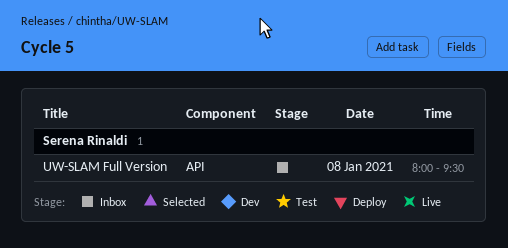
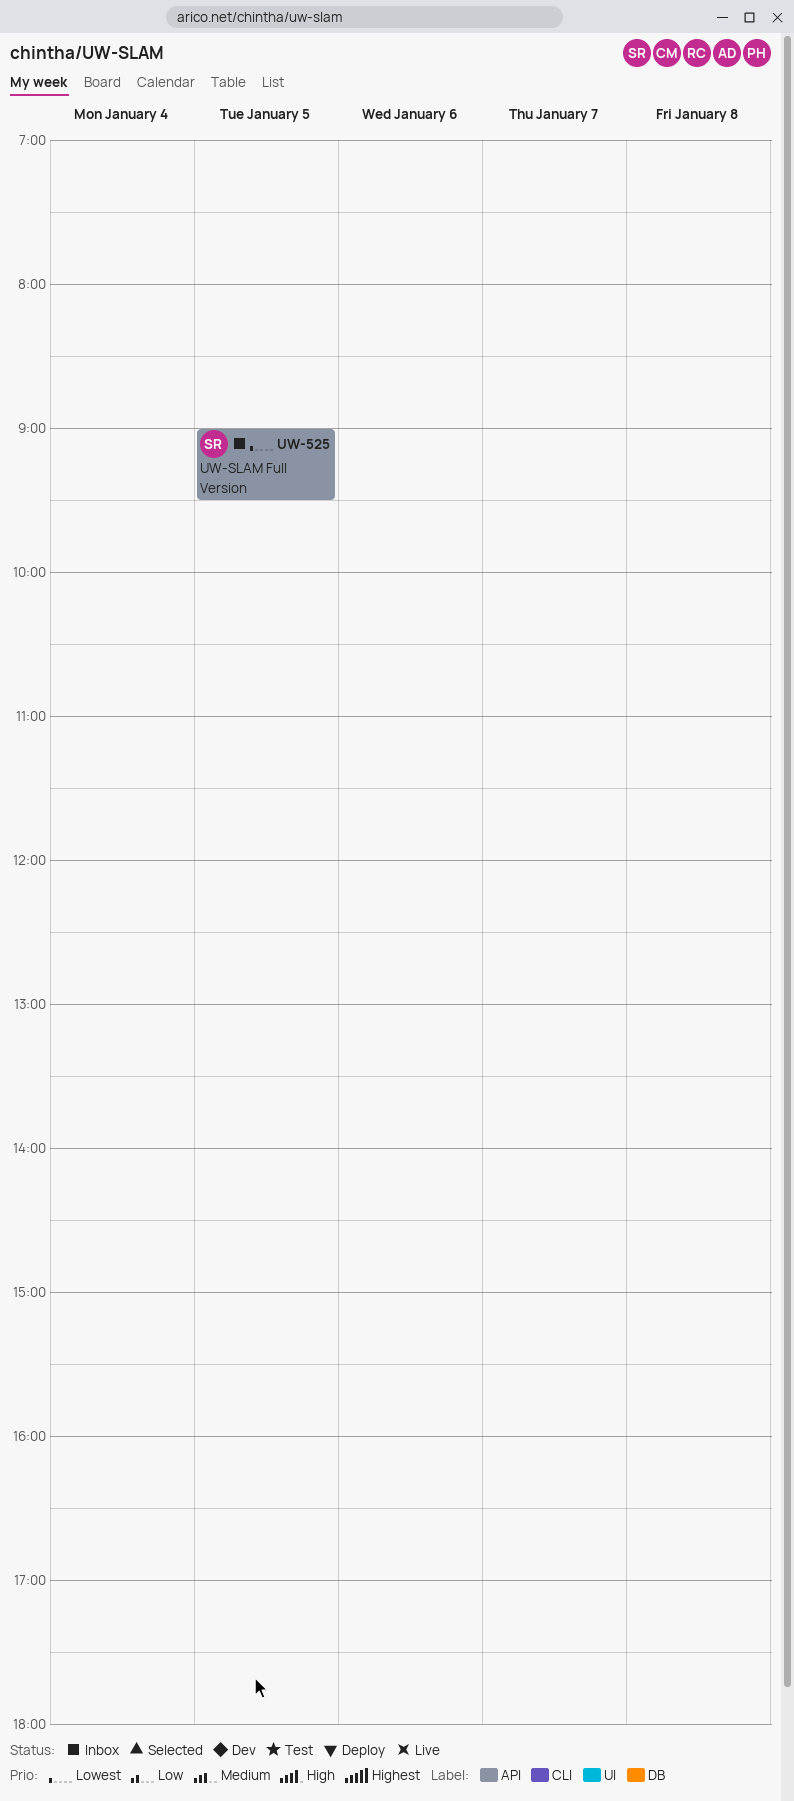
UW-SLAM Full Version, day: Jan 8 -> Jan 5
UW-SLAM Full Version, begins: 08:00 -> 09:00

